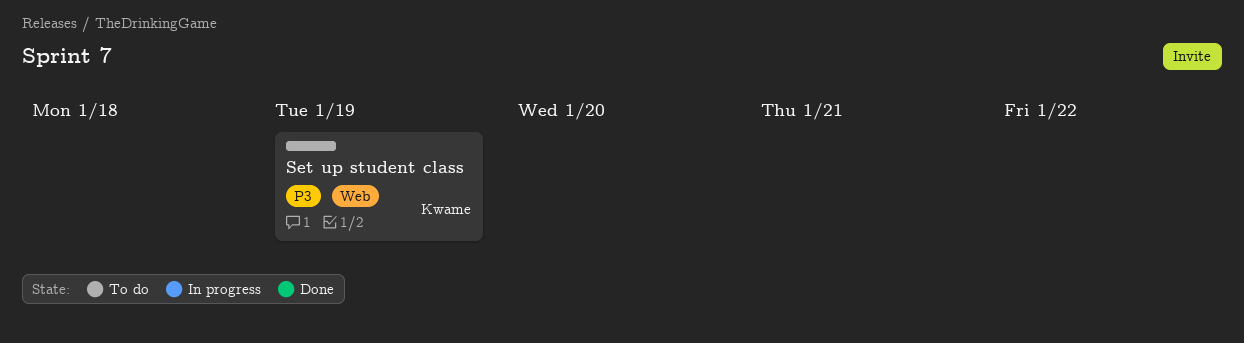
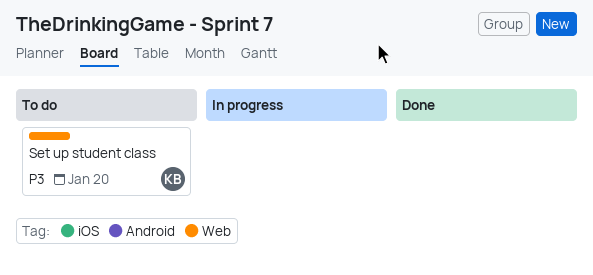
Set up student class, due: Jan 19 -> Jan 20

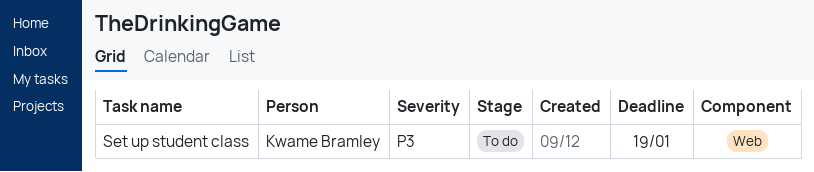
Set up student class, due: Jan 20 -> Jan 19

